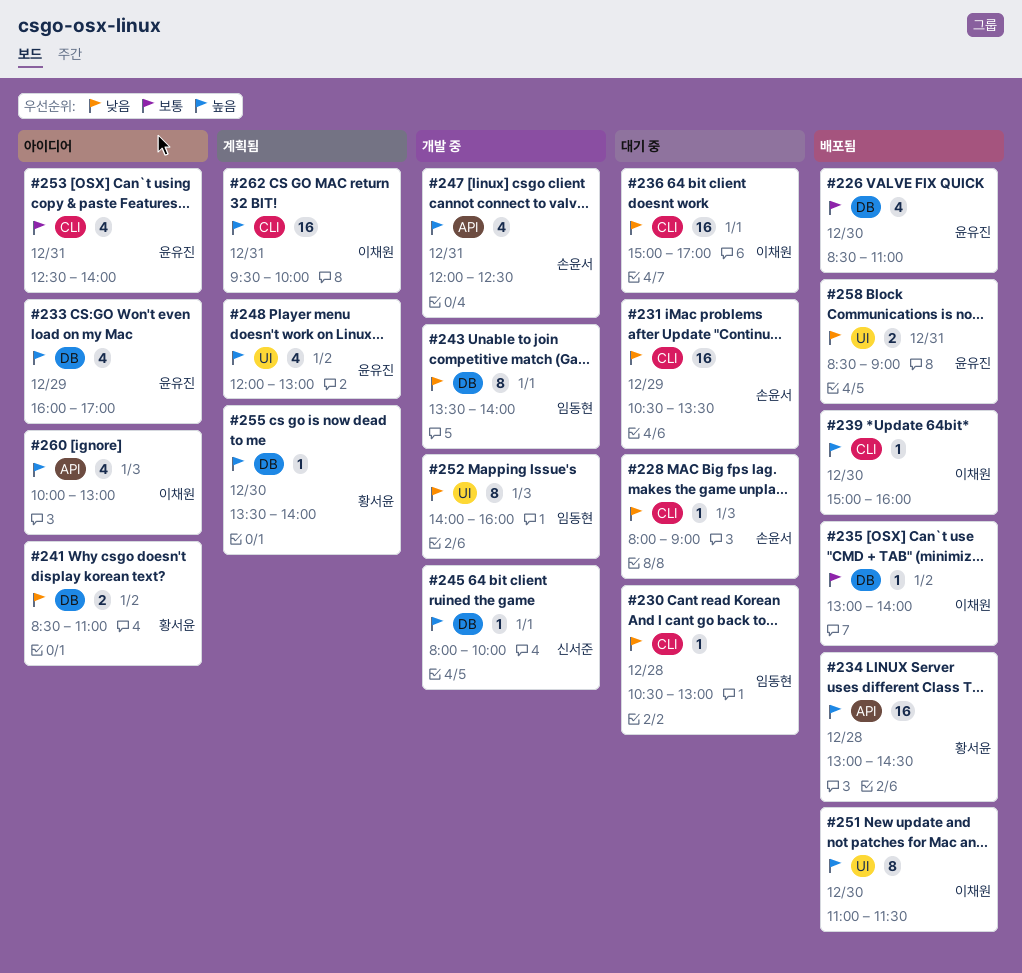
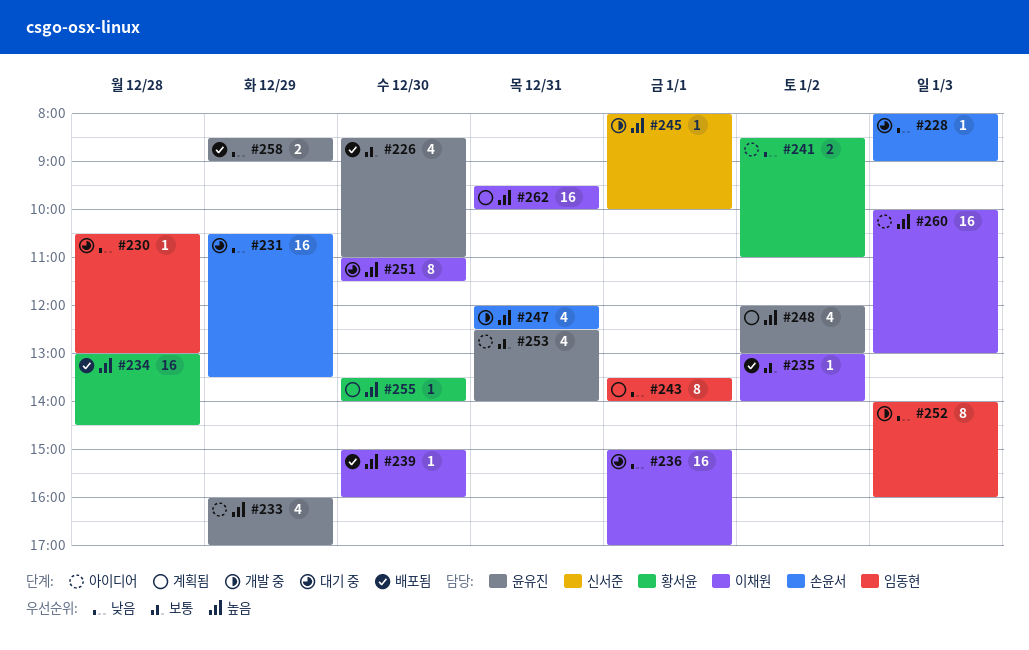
#243, status: 개발 중 -> 계획됨
#251, status: 배포됨 -> 대기 중
#258, day: Dec 31 -> Dec 29
#260, estimate: 4 -> 16

